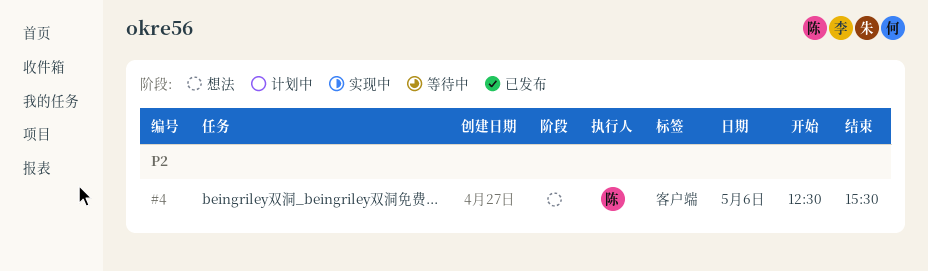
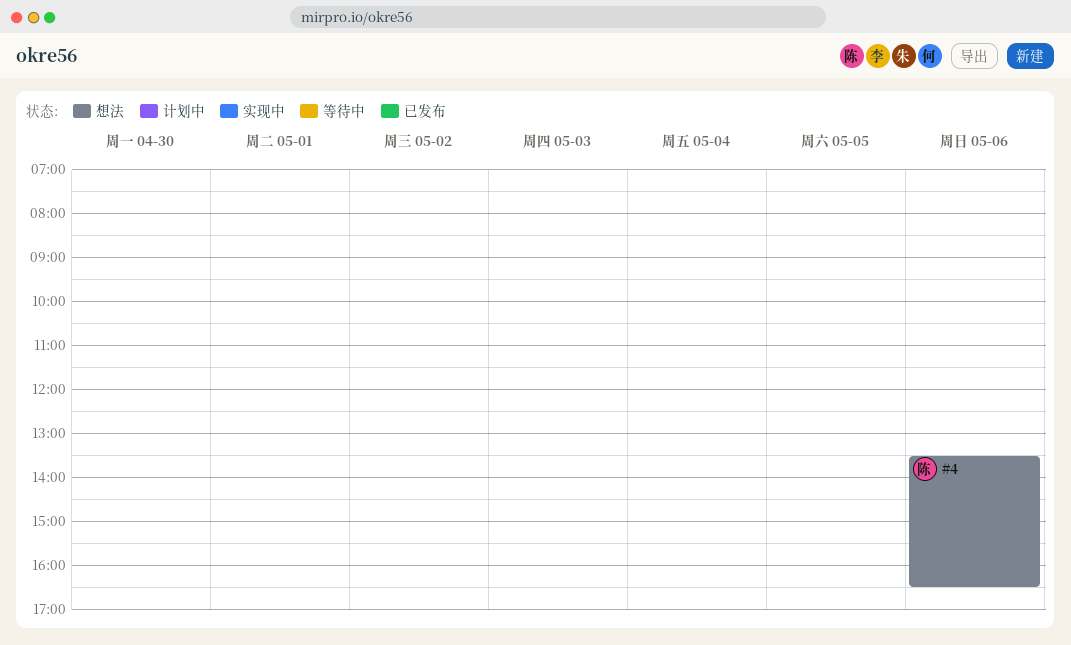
#4, begins: 12:30 -> 13:30
#4, ends: 15:30 -> 16:30

